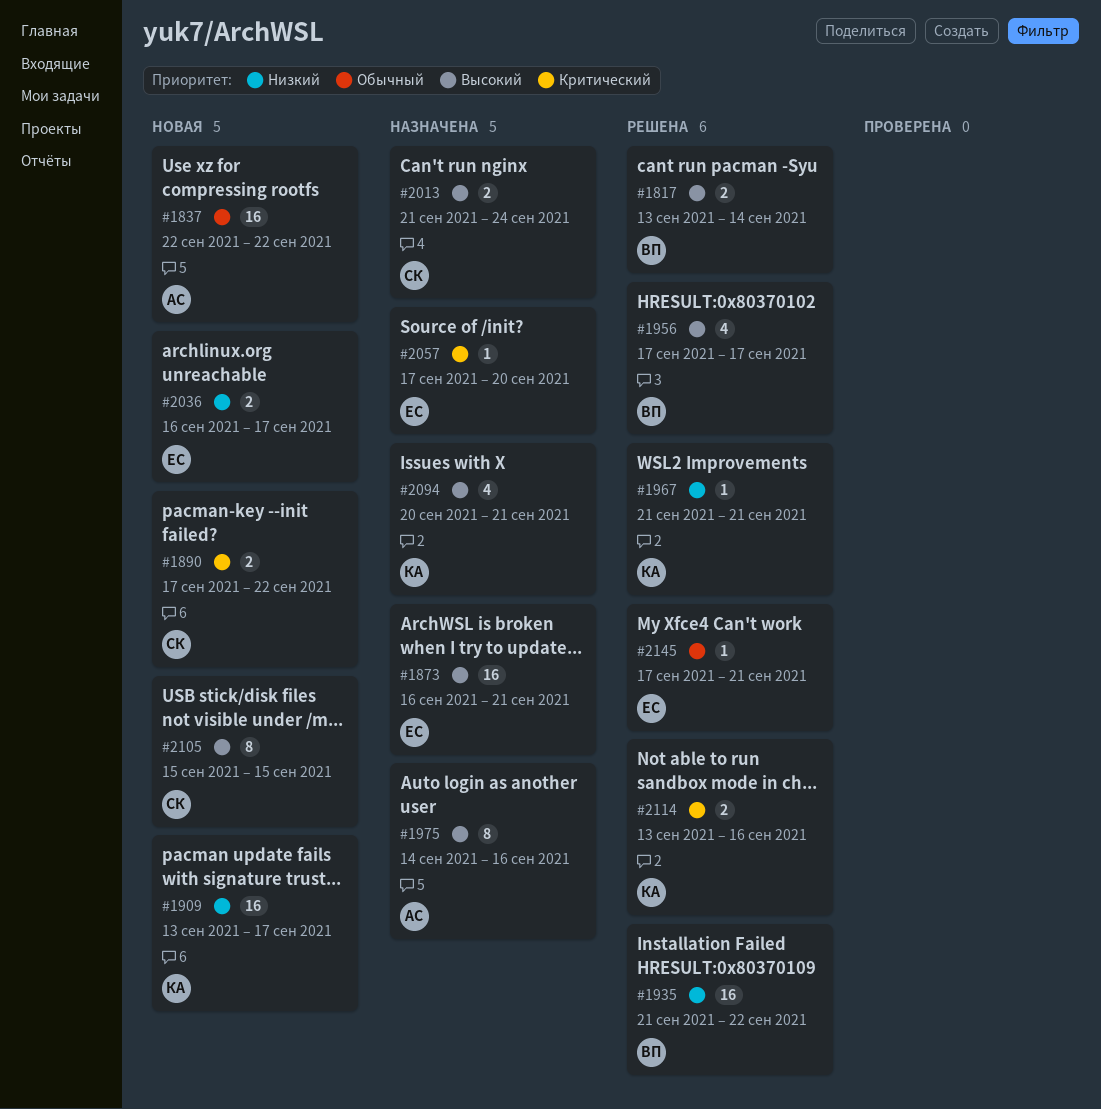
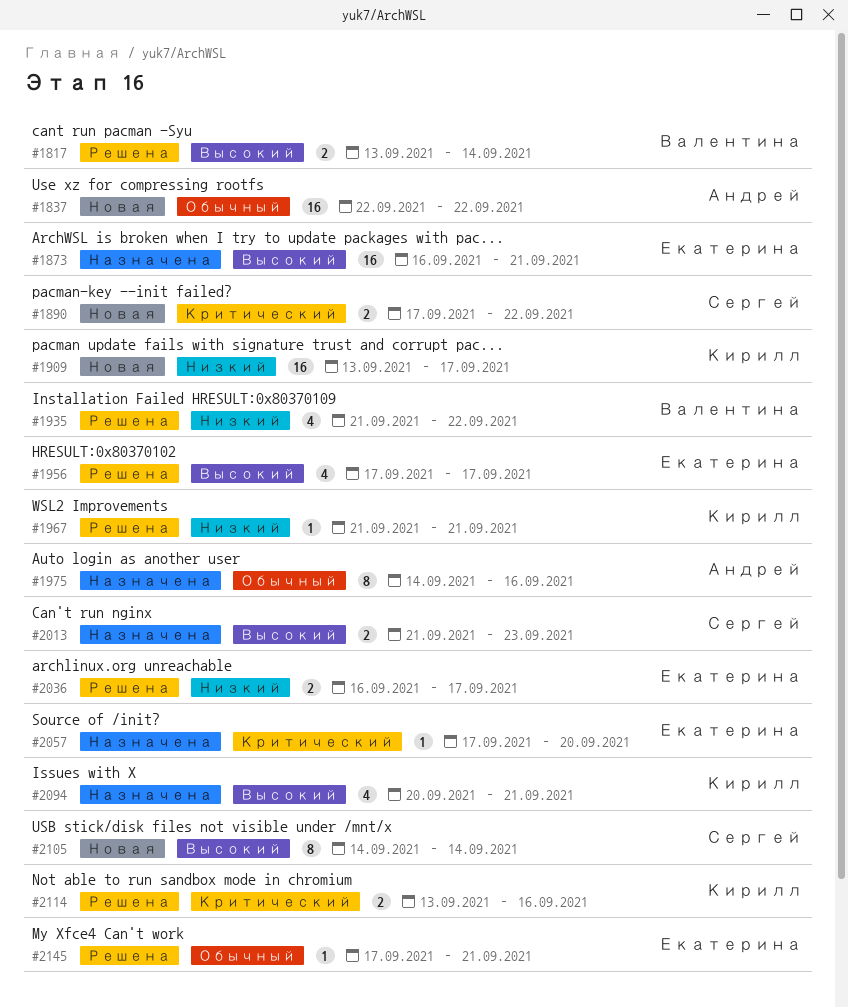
#1935, estimate: 16 -> 4
#1956, owner: Валентина -> Екатерина
#1975, priority: Высокий -> Обычный
#2013, due: Sep 24 -> Sep 23
#2036, status: Новая -> Решена
#2105, start: Sep 15 -> Sep 14
#2105, due: Sep 15 -> Sep 14

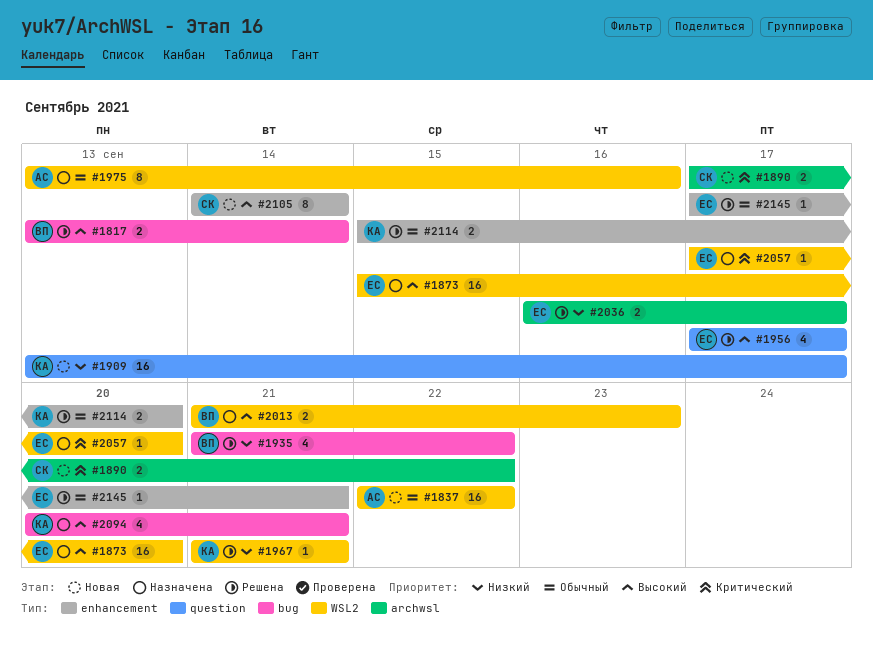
#1873, start: Sep 16 -> Sep 15
#1873, due: Sep 21 -> Sep 20
#1975, start: Sep 14 -> Sep 13
#2013, owner: Сергей -> Валентина
#2114, priority: Критический -> Обычный
#2114, start: Sep 13 -> Sep 15
#2114, due: Sep 16 -> Sep 20

